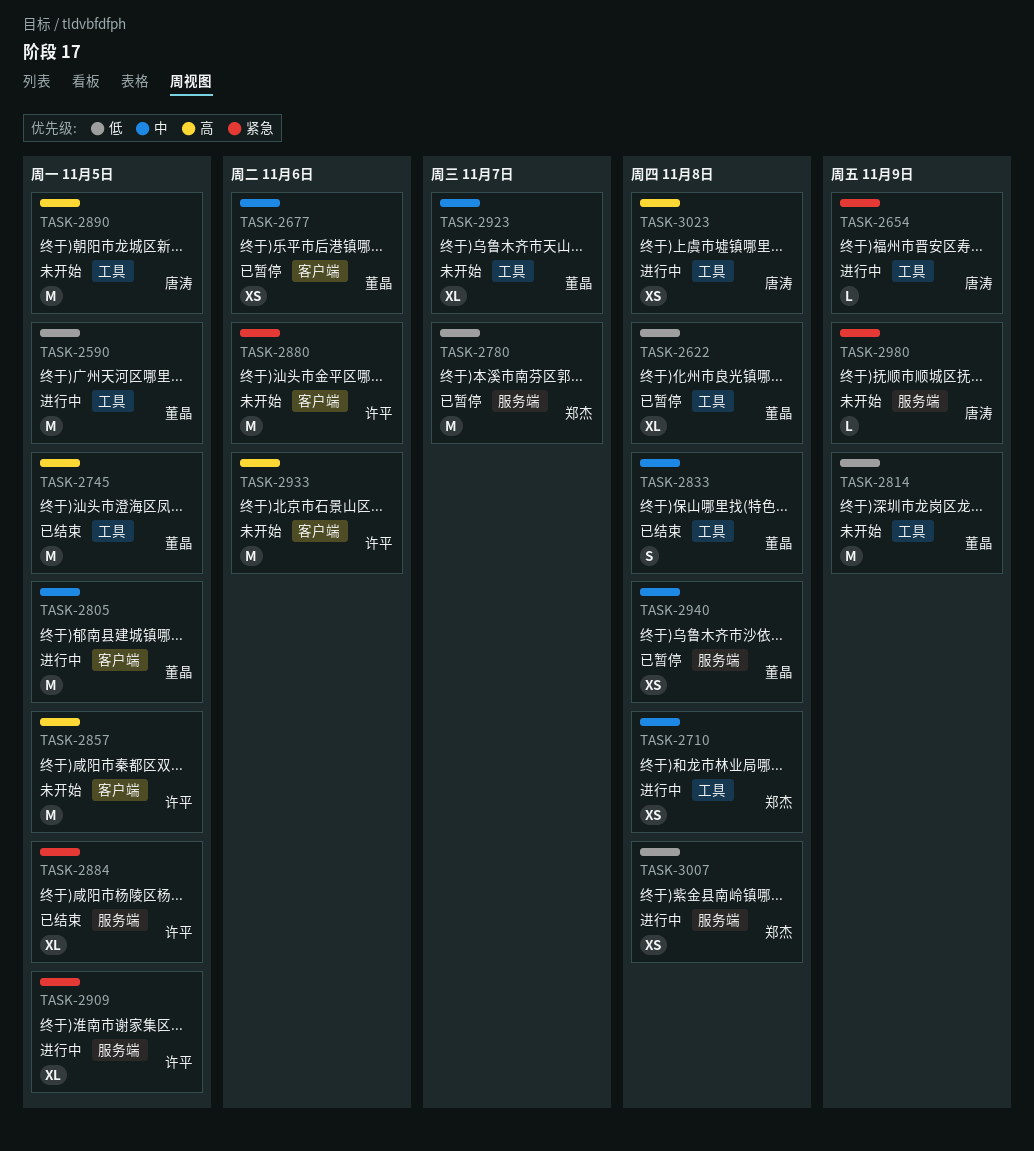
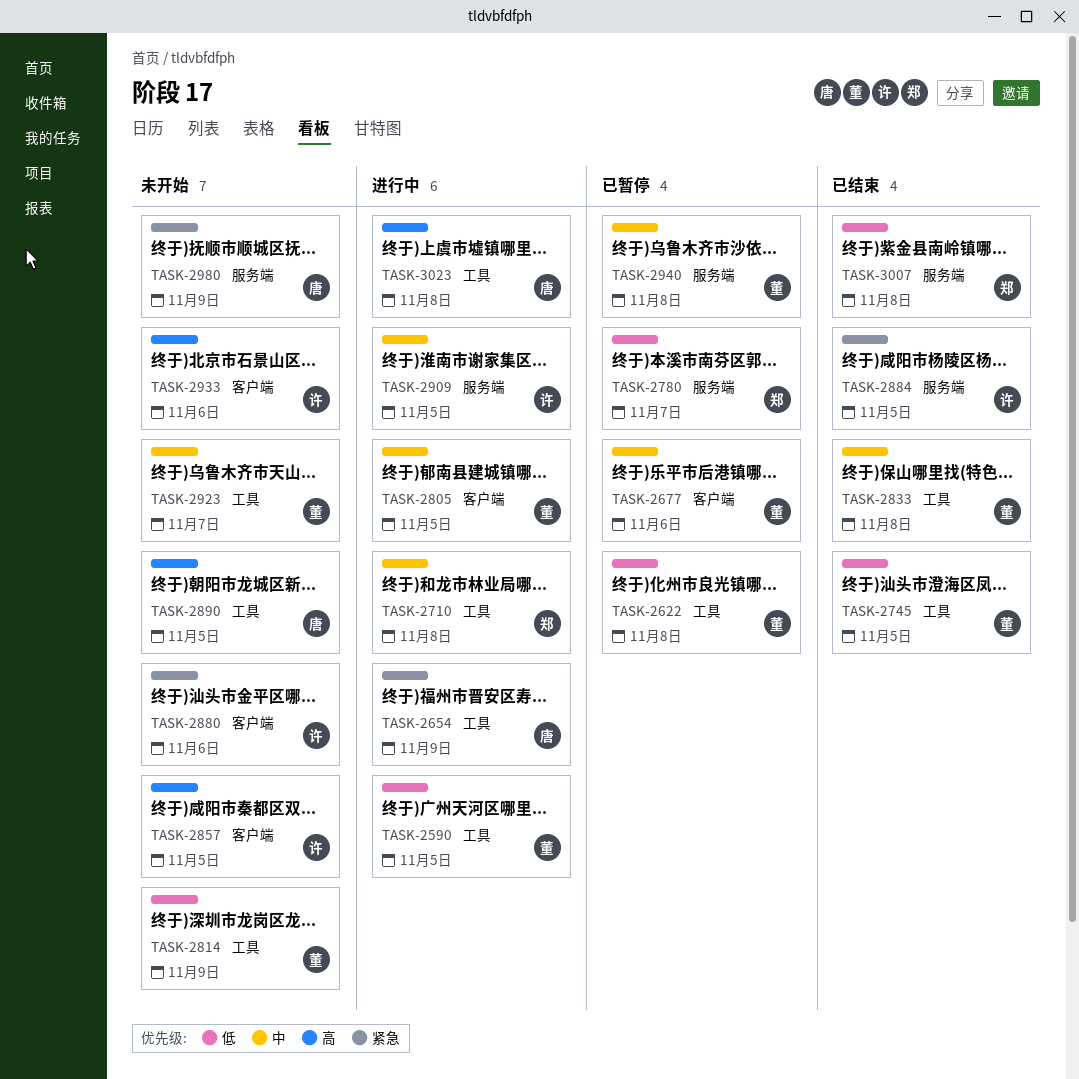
TASK-2745, priority: 高 -> 低
TASK-2909, priority: 紧急 -> 中
TASK-3007, status: 进行中 -> 已结束

